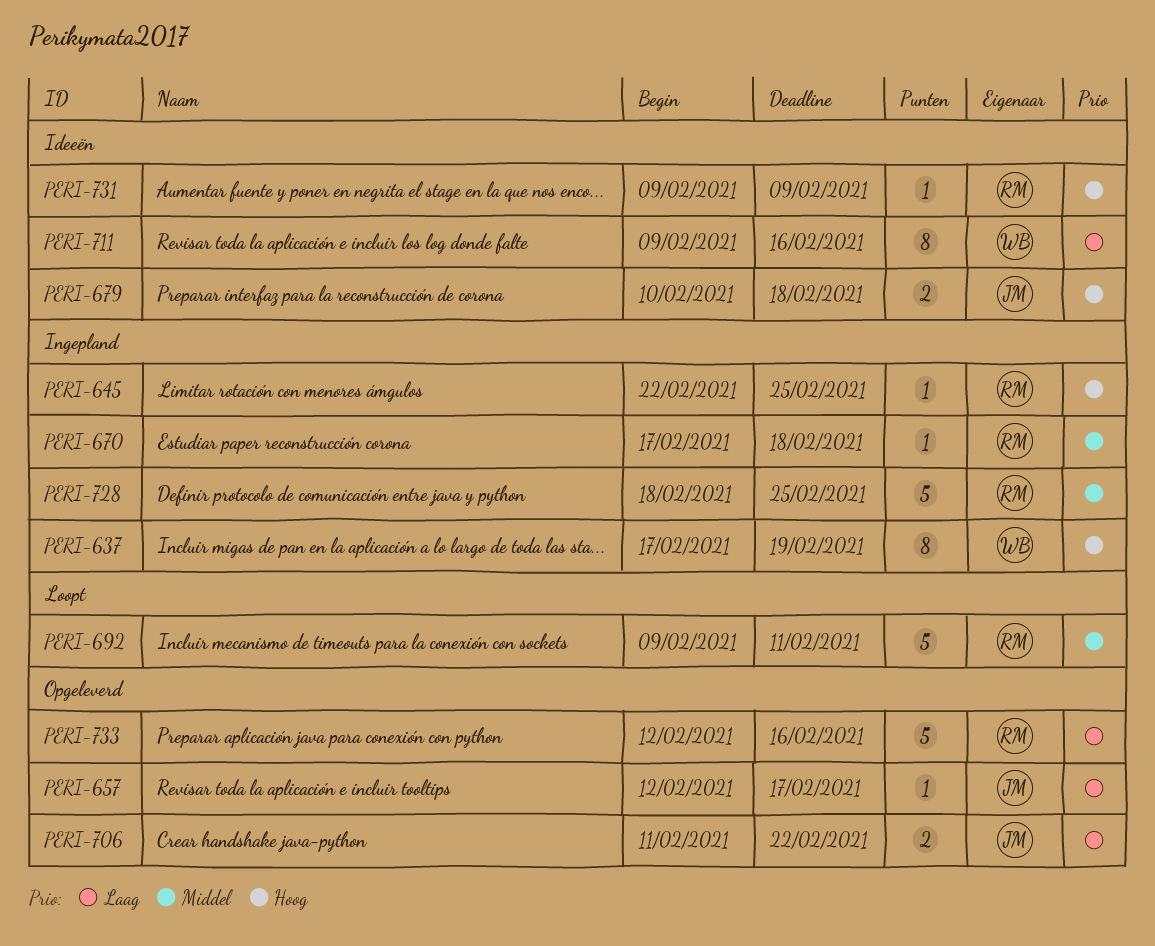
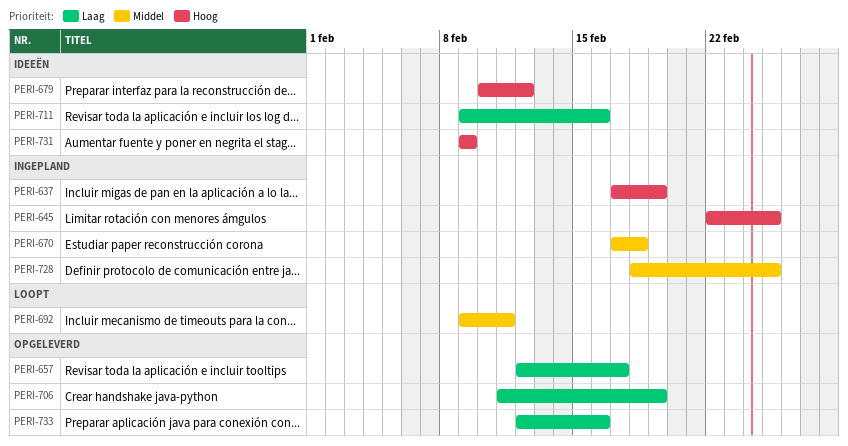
PERI-679, due: Feb 18 -> Feb 12
PERI-706, due: Feb 22 -> Feb 19

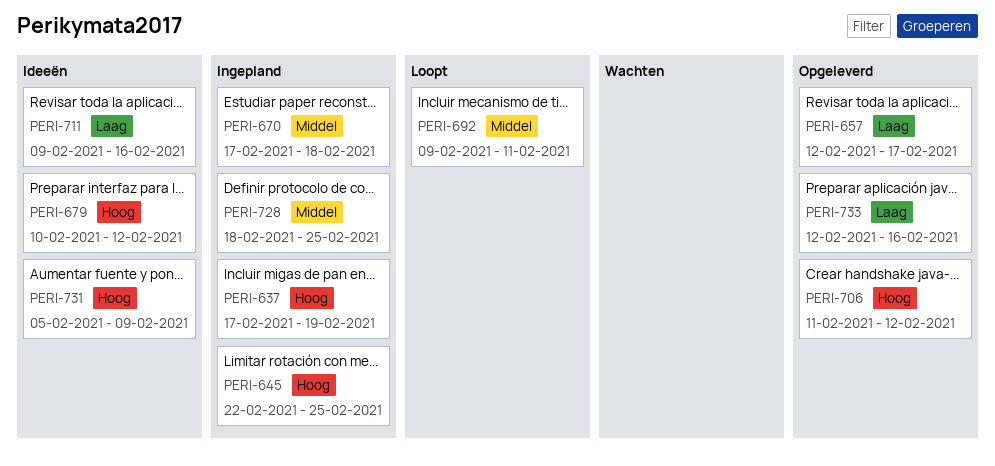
PERI-706, priority: Laag -> Hoog
PERI-706, due: Feb 19 -> Feb 12
PERI-731, start: Feb 9 -> Feb 5

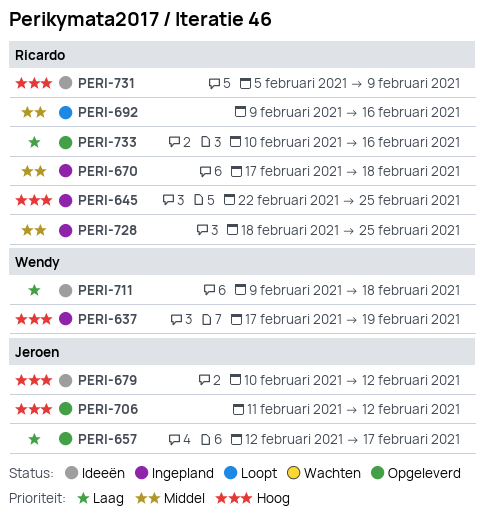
PERI-692, due: Feb 11 -> Feb 16
PERI-711, due: Feb 16 -> Feb 18
PERI-733, start: Feb 12 -> Feb 10

